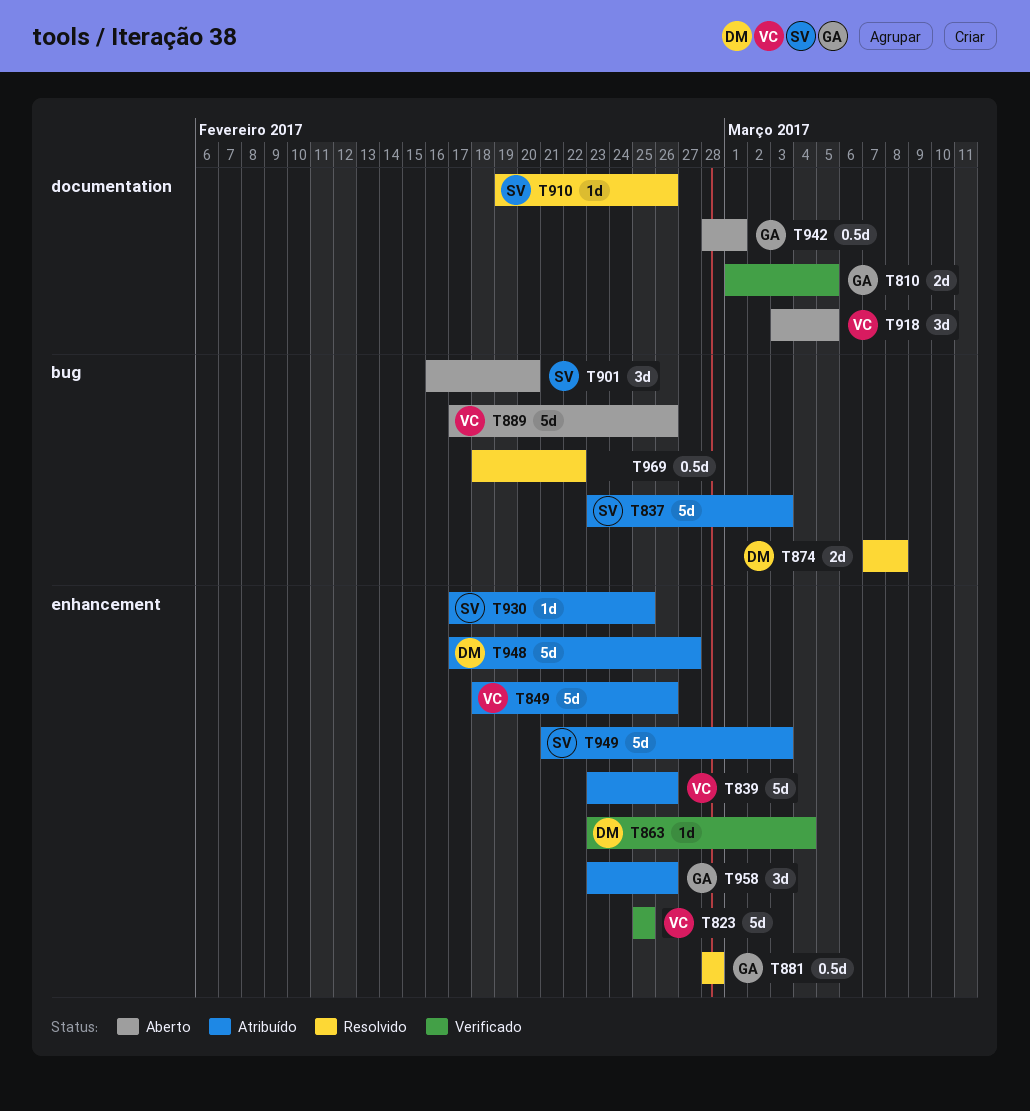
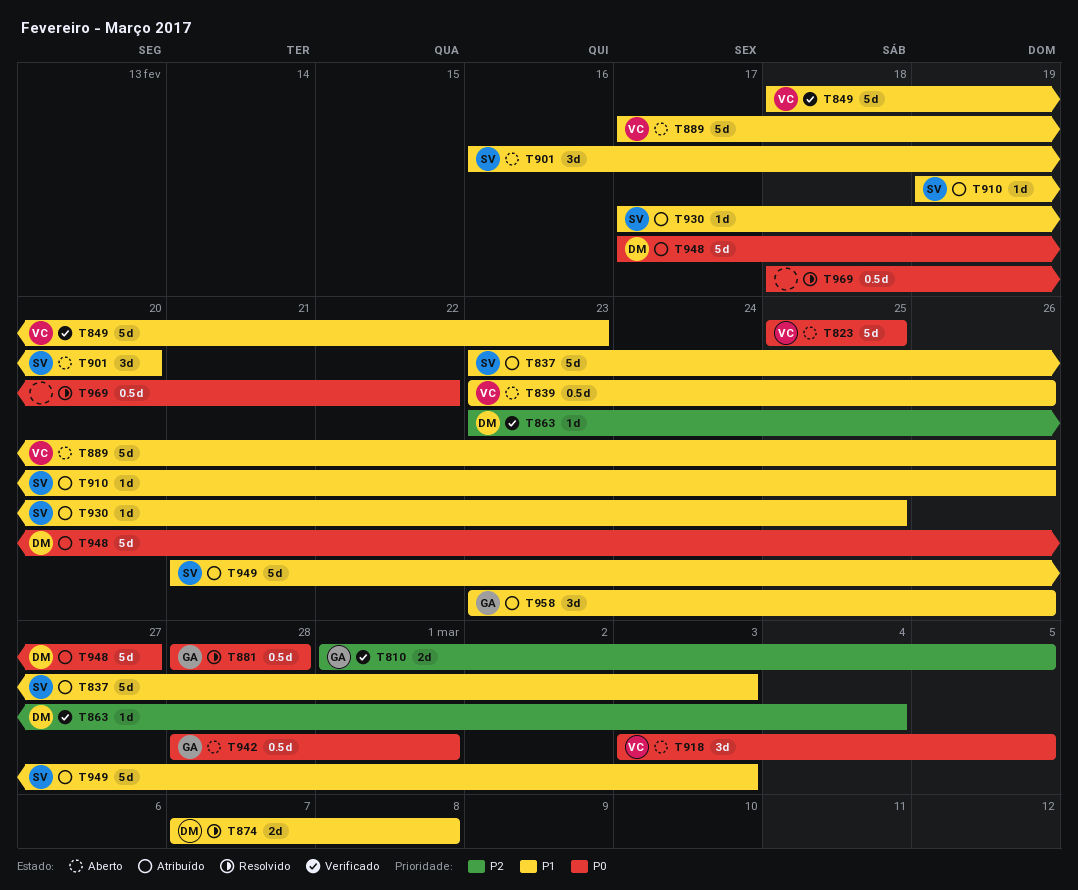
T823, status: Verificado -> Aberto
T839, status: Atribuído -> Aberto
T839, estimate: 5d -> 0.5d
T849, status: Atribuído -> Verificado
T849, due: Feb 26 -> Feb 23
T910, status: Resolvido -> Atribuído

